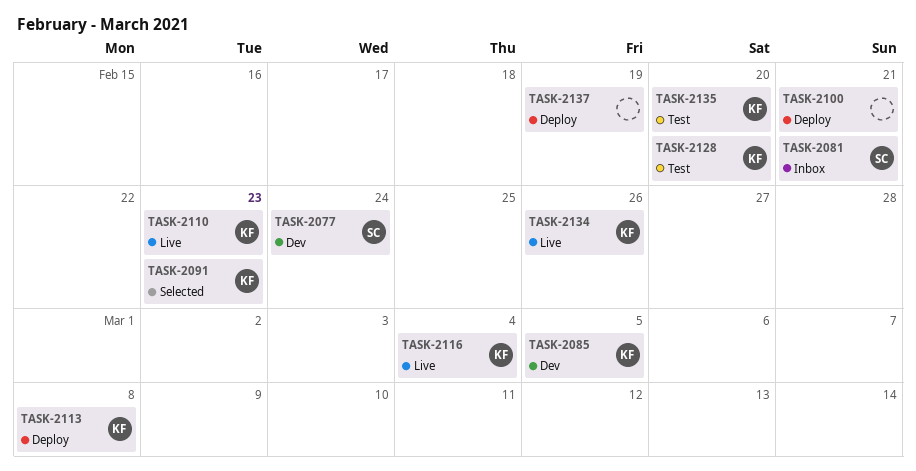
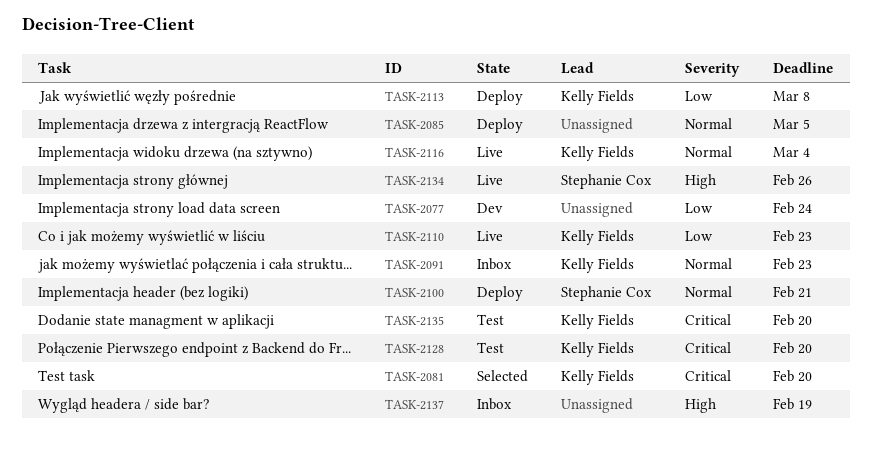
TASK-2077, owner: Stephanie Cox -> none
TASK-2081, status: Inbox -> Selected
TASK-2081, owner: Stephanie Cox -> Kelly Fields
TASK-2081, due: Feb 21 -> Feb 20
TASK-2085, status: Dev -> Deploy
TASK-2085, owner: Kelly Fields -> none
TASK-2091, status: Selected -> Inbox
TASK-2100, owner: none -> Stephanie Cox
TASK-2134, owner: Kelly Fields -> Stephanie Cox
TASK-2137, status: Deploy -> Inbox

